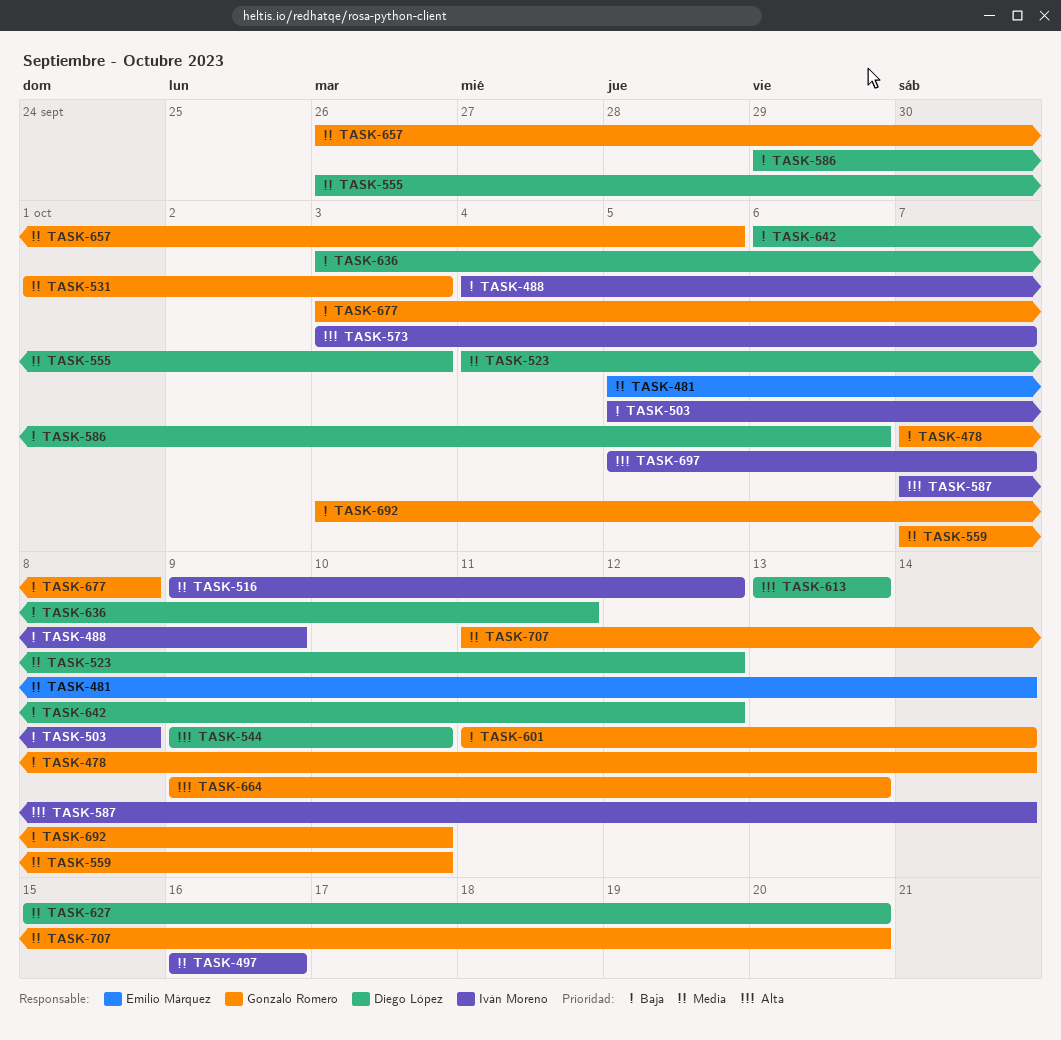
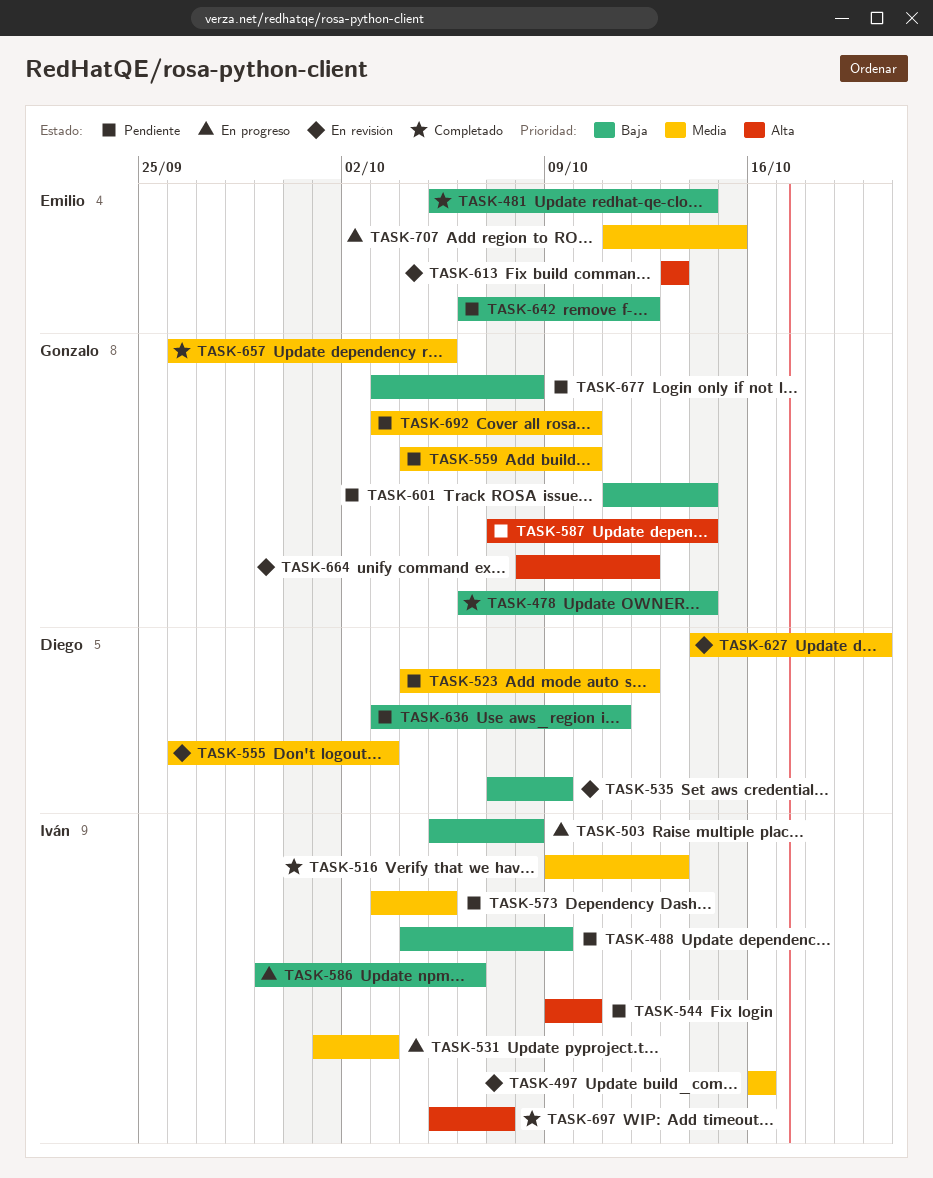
TASK-478, start: Oct 7 -> Oct 6
TASK-481, priority: Media -> Baja
TASK-516, due: Oct 12 -> Oct 13
TASK-531, owner: Gonzalo Romero -> Iván Moreno
TASK-535: none -> present
TASK-544, owner: Diego López -> Iván Moreno
TASK-559, start: Oct 7 -> Oct 4
TASK-573, priority: Alta -> Media
TASK-573, due: Oct 7 -> Oct 5
TASK-586, owner: Diego López -> Iván Moreno
TASK-587, owner: Iván Moreno -> Gonzalo Romero
TASK-613, owner: Diego López -> Emilio Márquez
TASK-627, start: Oct 15 -> Oct 14
TASK-642, owner: Diego López -> Emilio Márquez
TASK-664, start: Oct 9 -> Oct 8
TASK-664, due: Oct 13 -> Oct 12
TASK-692, priority: Baja -> Media
TASK-707, owner: Gonzalo Romero -> Emilio Márquez
TASK-707, due: Oct 20 -> Oct 15

